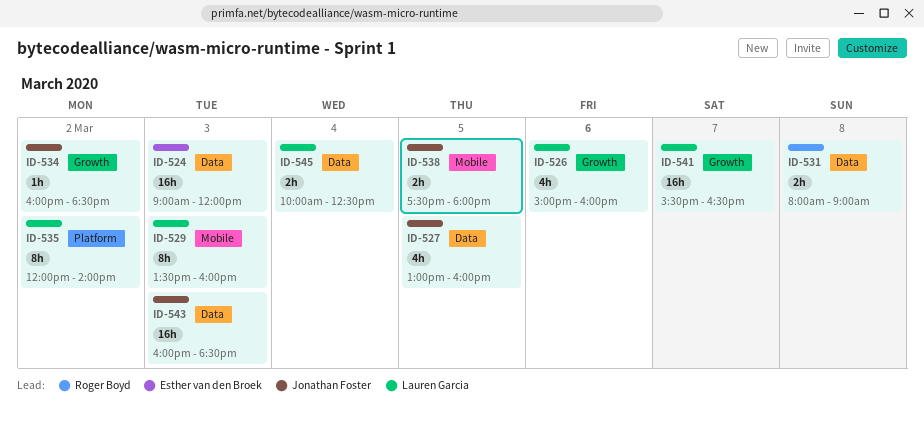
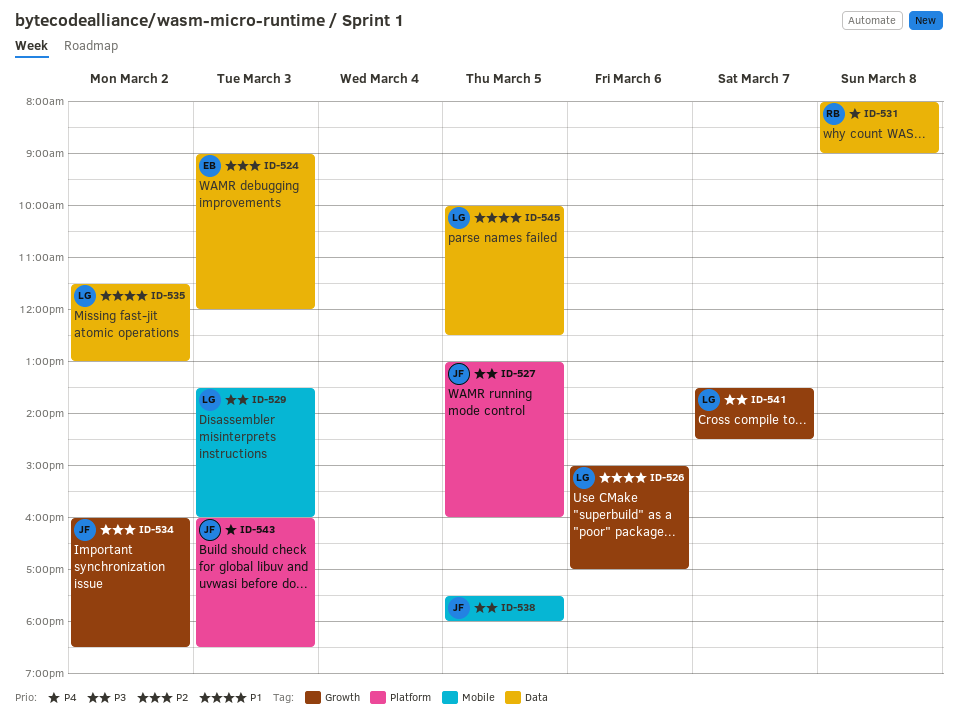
ID-526, ends: 16:00 -> 17:00
ID-527, label: Data -> Platform
ID-535, label: Platform -> Data
ID-535, begins: 12:00 -> 11:30
ID-535, ends: 14:00 -> 13:00
ID-541, begins: 15:30 -> 13:30
ID-541, ends: 16:30 -> 14:30
ID-543, label: Data -> Platform
ID-545, day: Mar 4 -> Mar 5

